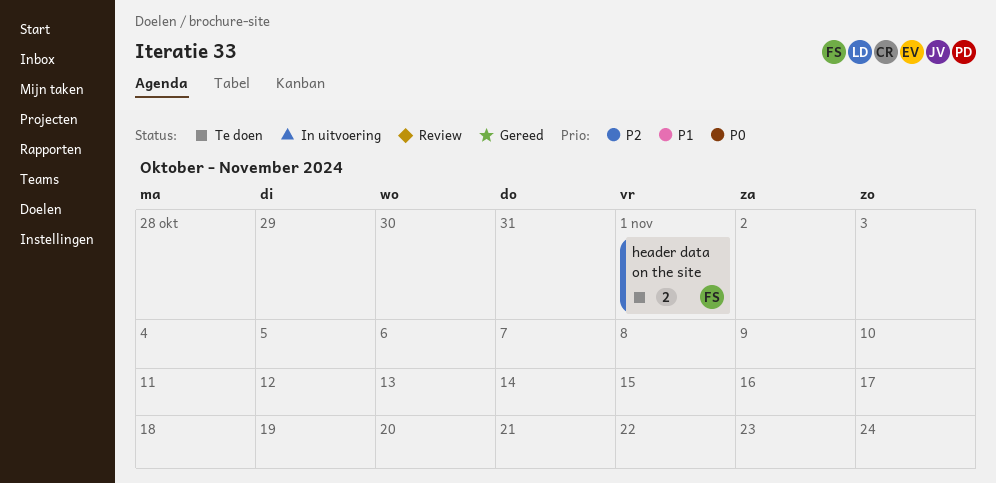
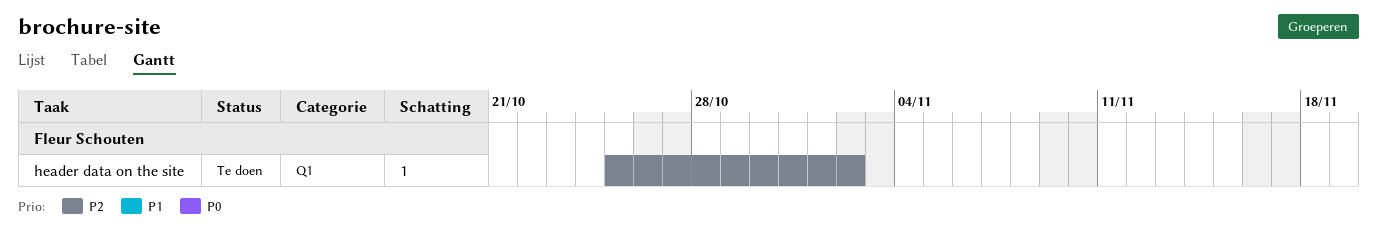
header data on the site, estimate: 2 -> 1
header data on the site, due: Nov 1 -> Nov 2

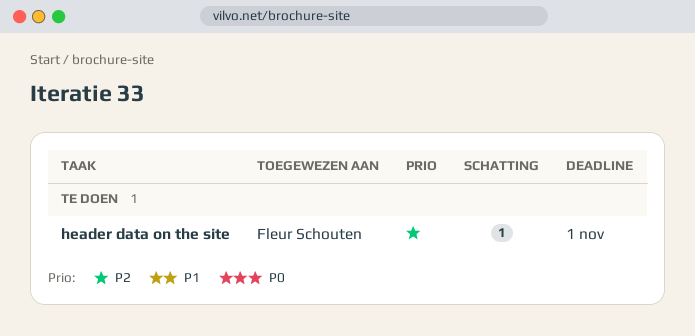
header data on the site, due: Nov 2 -> Nov 1

